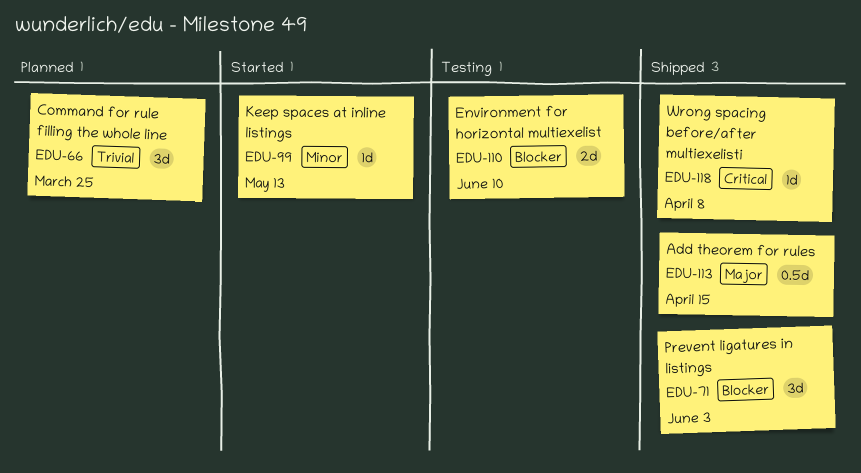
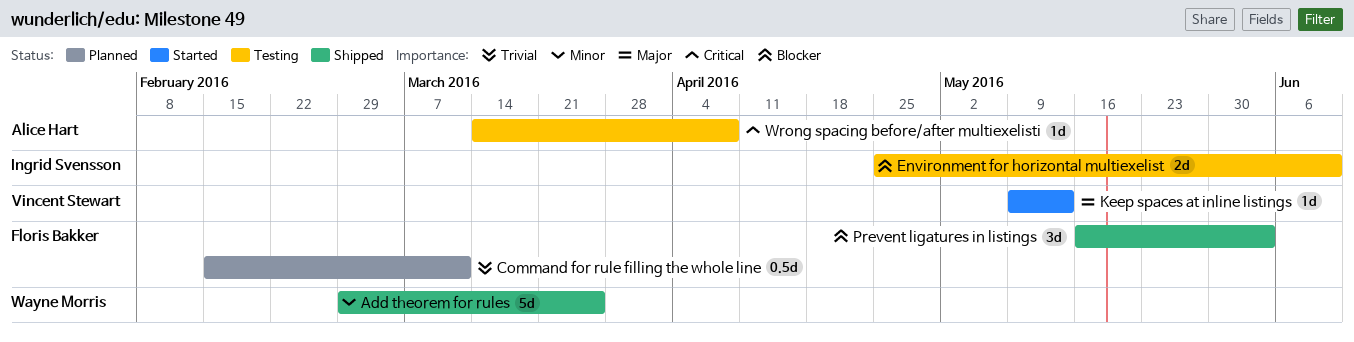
Add theorem for rules, priority: Major -> Minor
Add theorem for rules, estimate: 0.5d -> 5d
Add theorem for rules, due: Apr 15 -> Mar 25
Command for rule filling the whole line, estimate: 3d -> 0.5d
Command for rule filling the whole line, due: Mar 25 -> Mar 11
Keep spaces at inline listings, priority: Minor -> Major
Wrong spacing before/after multiexelisti, status: Shipped -> Testing

